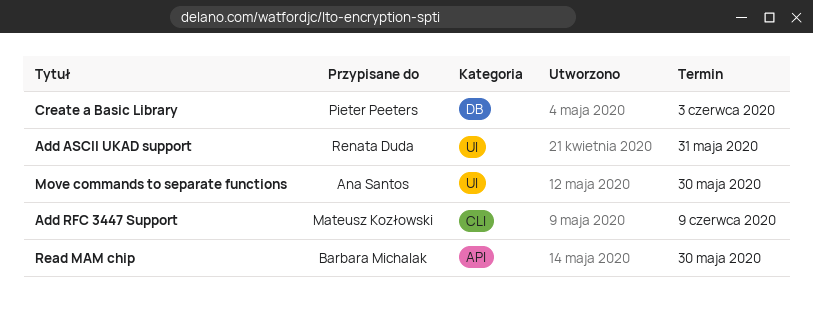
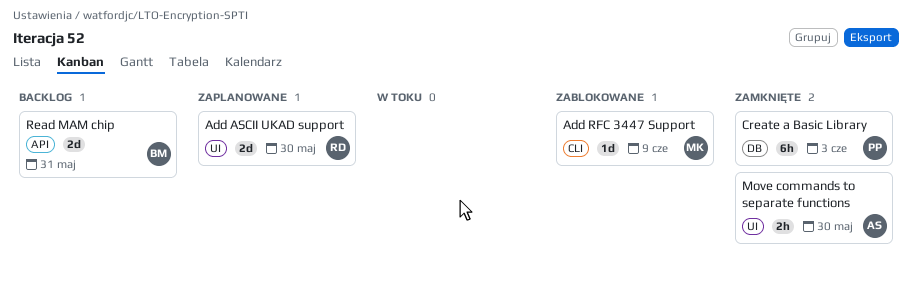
Add ASCII UKAD support, due: May 31 -> May 30
Read MAM chip, due: May 30 -> May 31

